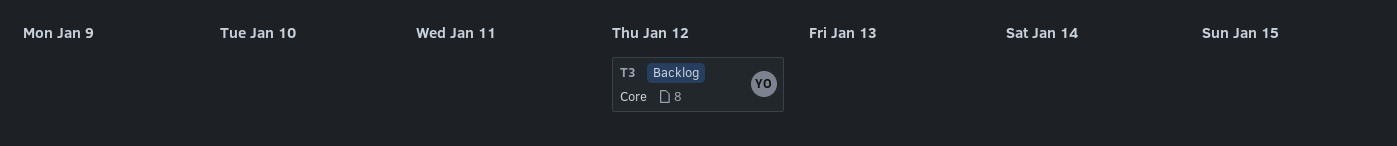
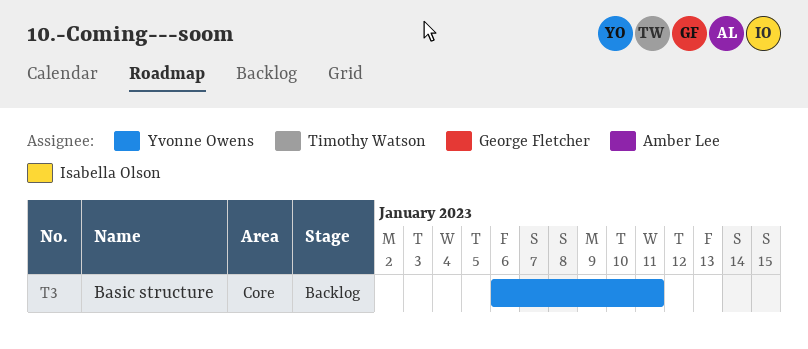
T3, due: Jan 12 -> Jan 11

